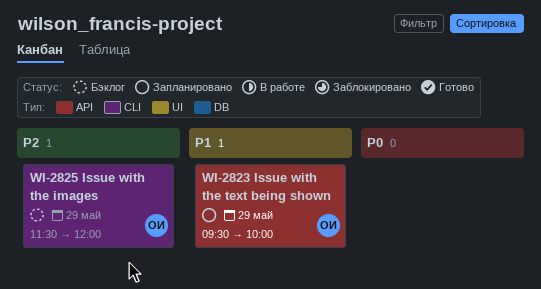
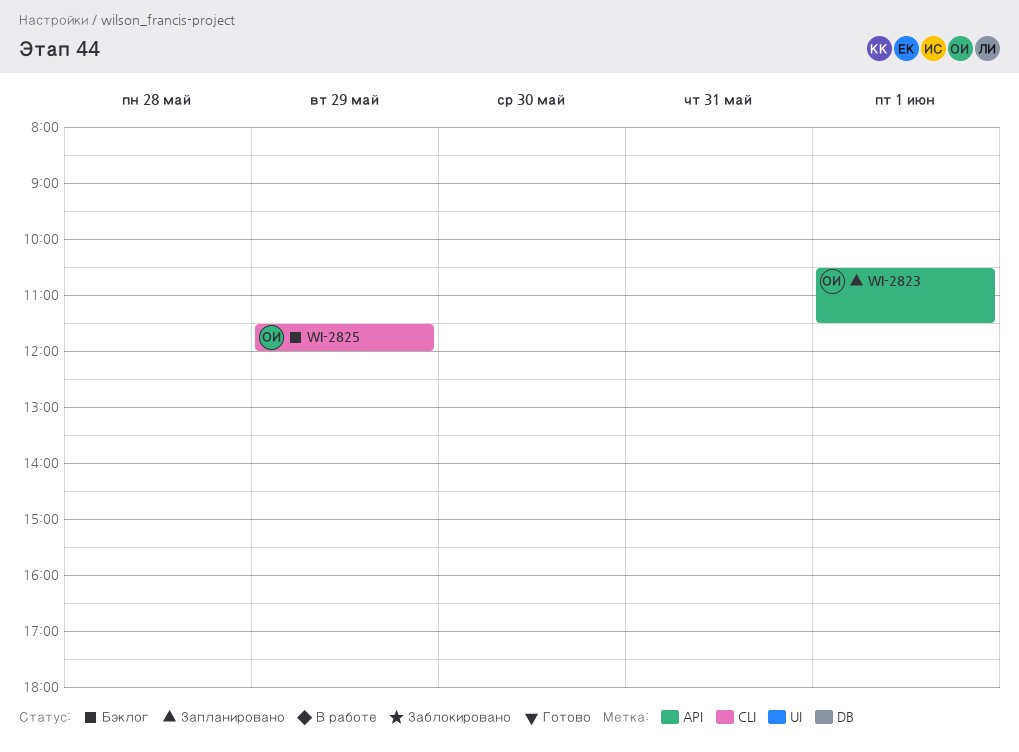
WI-2823, day: May 29 -> Jun 1
WI-2823, begins: 09:30 -> 10:30
WI-2823, ends: 10:00 -> 11:30

